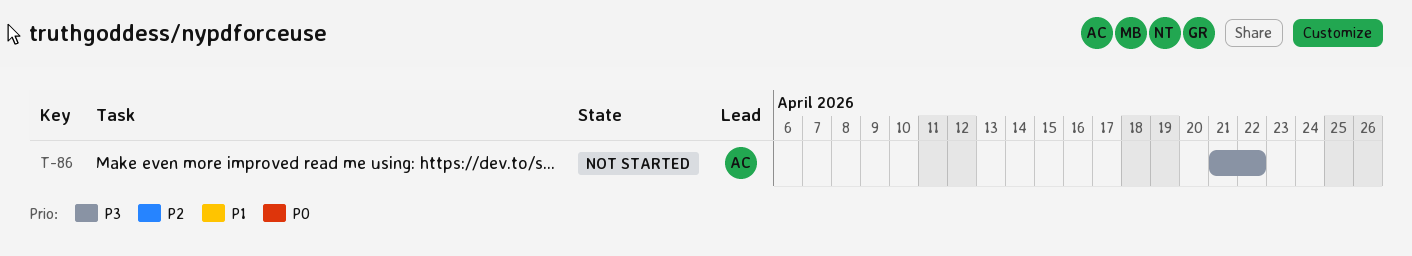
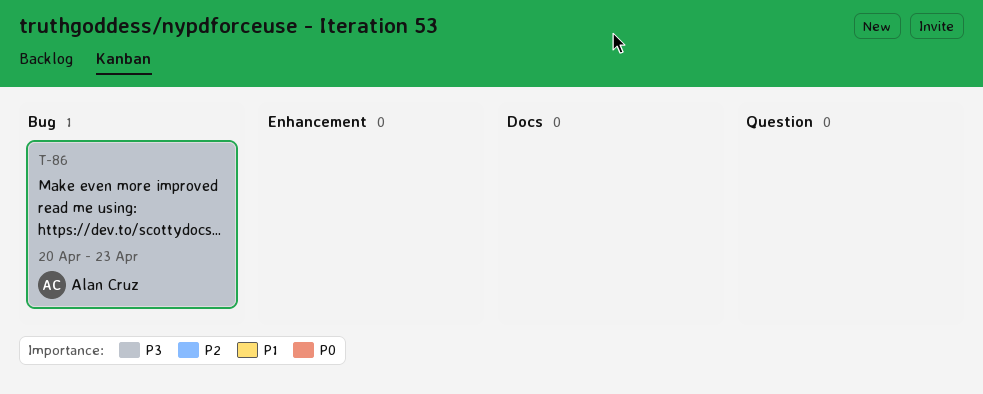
T-86, start: Apr 21 -> Apr 20
T-86, due: Apr 22 -> Apr 23

